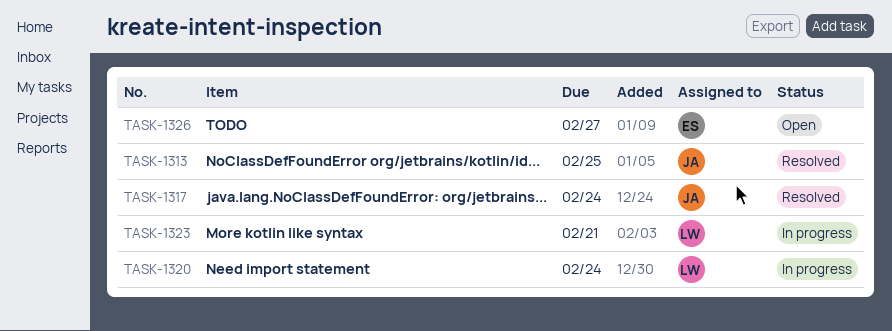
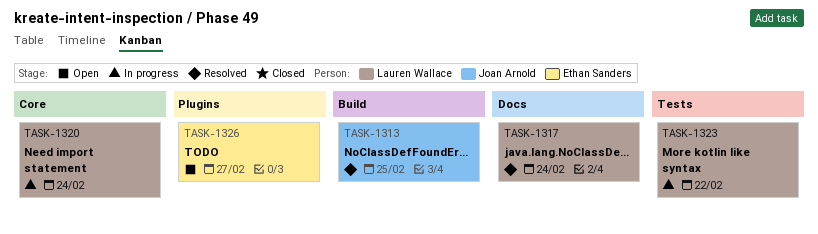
TASK-1317, owner: Joan Arnold -> Lauren Wallace
TASK-1323, due: Feb 21 -> Feb 22

